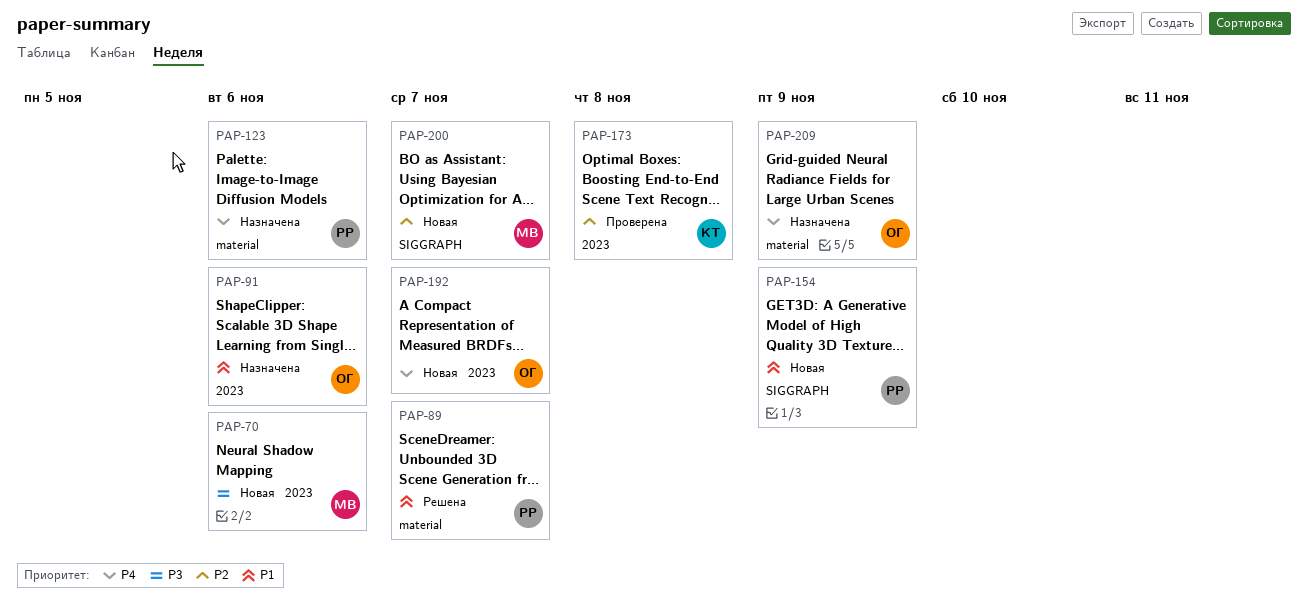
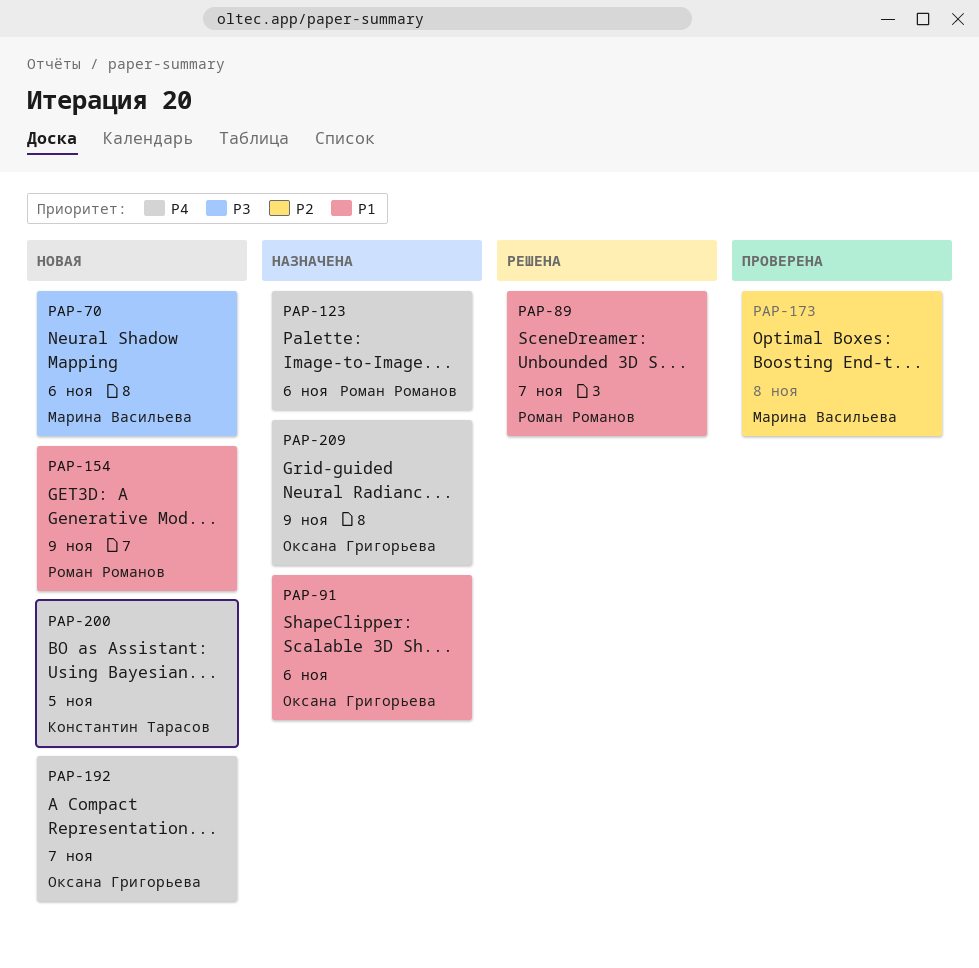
PAP-173, owner: Константин Тарасов -> Марина Васильева
PAP-200, owner: Марина Васильева -> Константин Тарасов
PAP-200, priority: P2 -> P4
PAP-200, due: Nov 7 -> Nov 5

